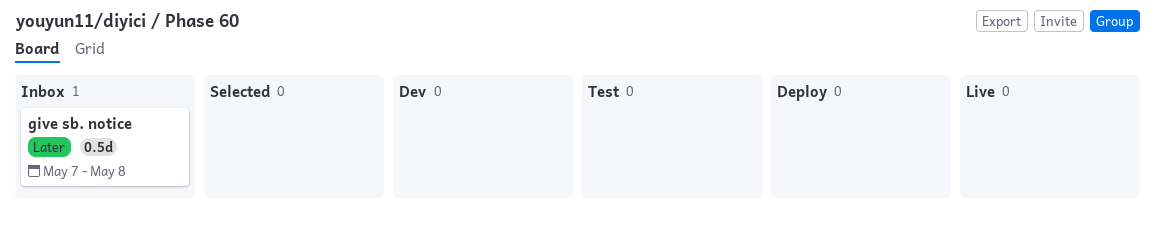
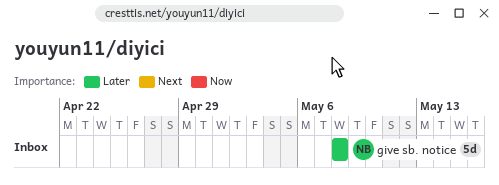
give sb. notice, estimate: 0.5d -> 5d
give sb. notice, start: May 7 -> May 8

